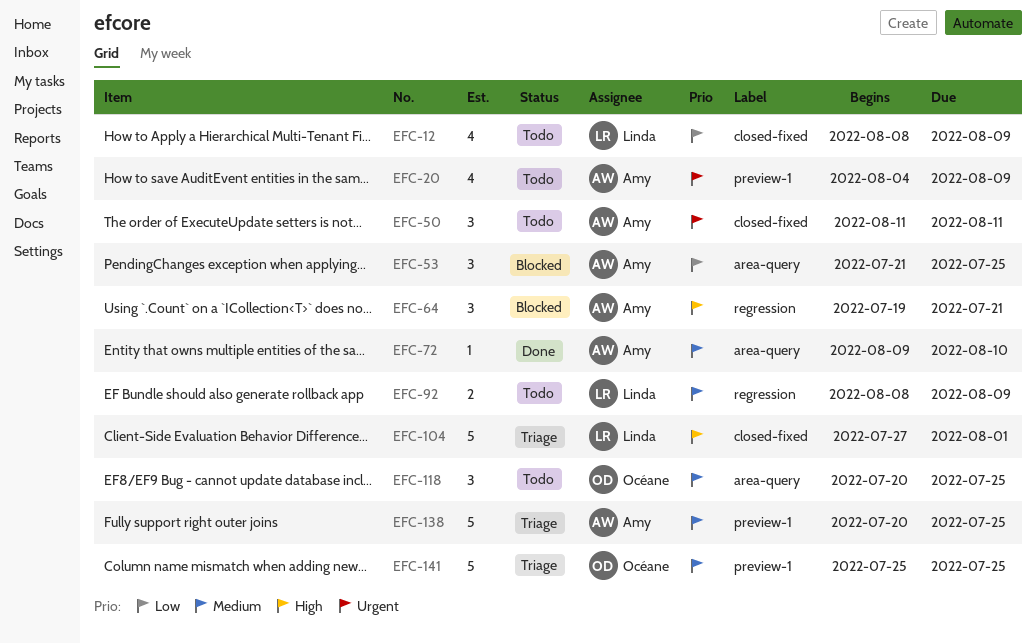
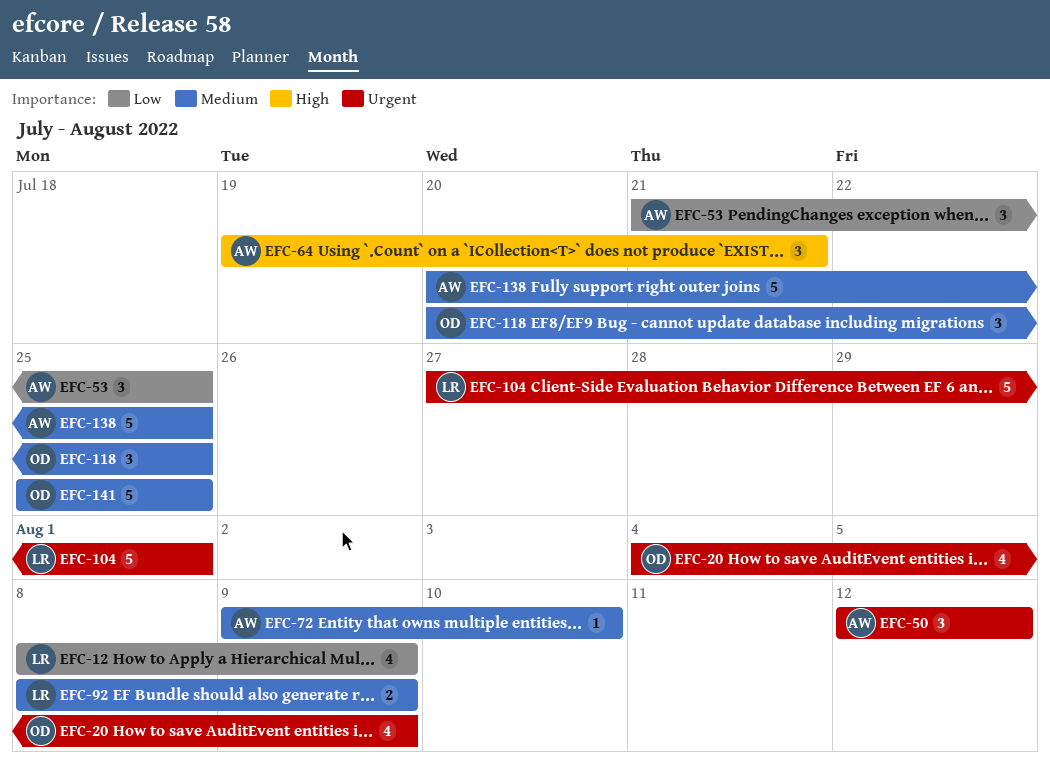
EFC-20, owner: Amy -> Océane
EFC-50, start: Aug 11 -> Aug 12
EFC-50, due: Aug 11 -> Aug 12
EFC-104, priority: High -> Urgent

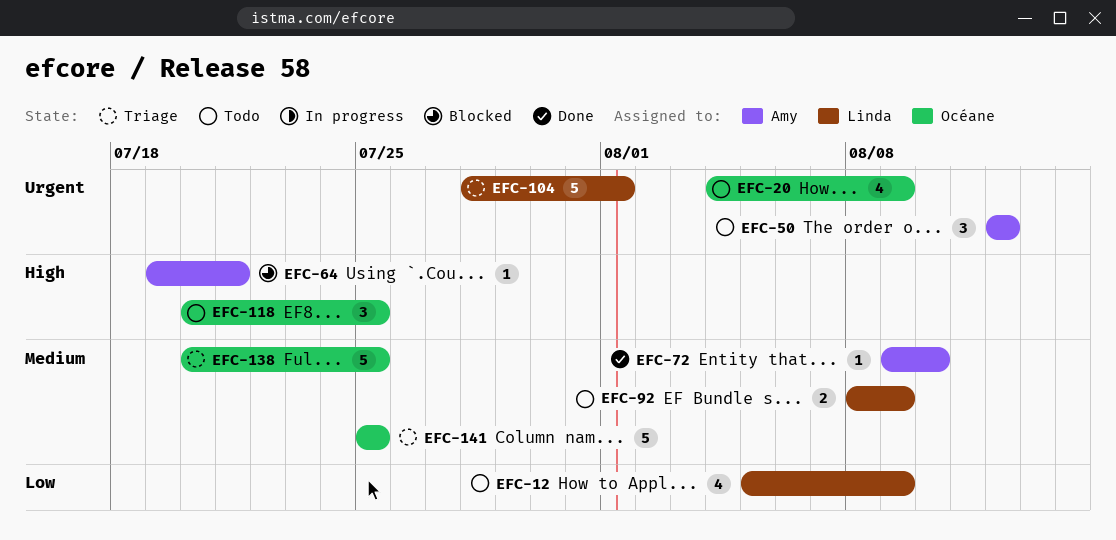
EFC-12, start: Aug 8 -> Aug 5
EFC-53: present -> none
EFC-64, estimate: 3 -> 1
EFC-104, start: Jul 27 -> Jul 28
EFC-118, priority: Medium -> High
EFC-138, owner: Amy -> Océane

